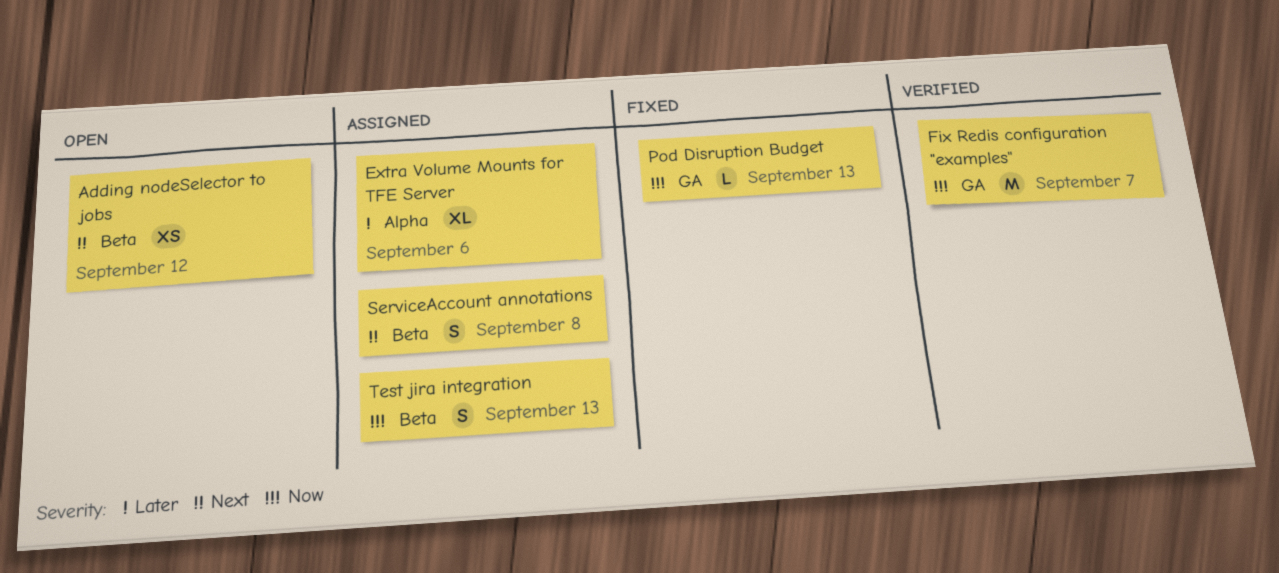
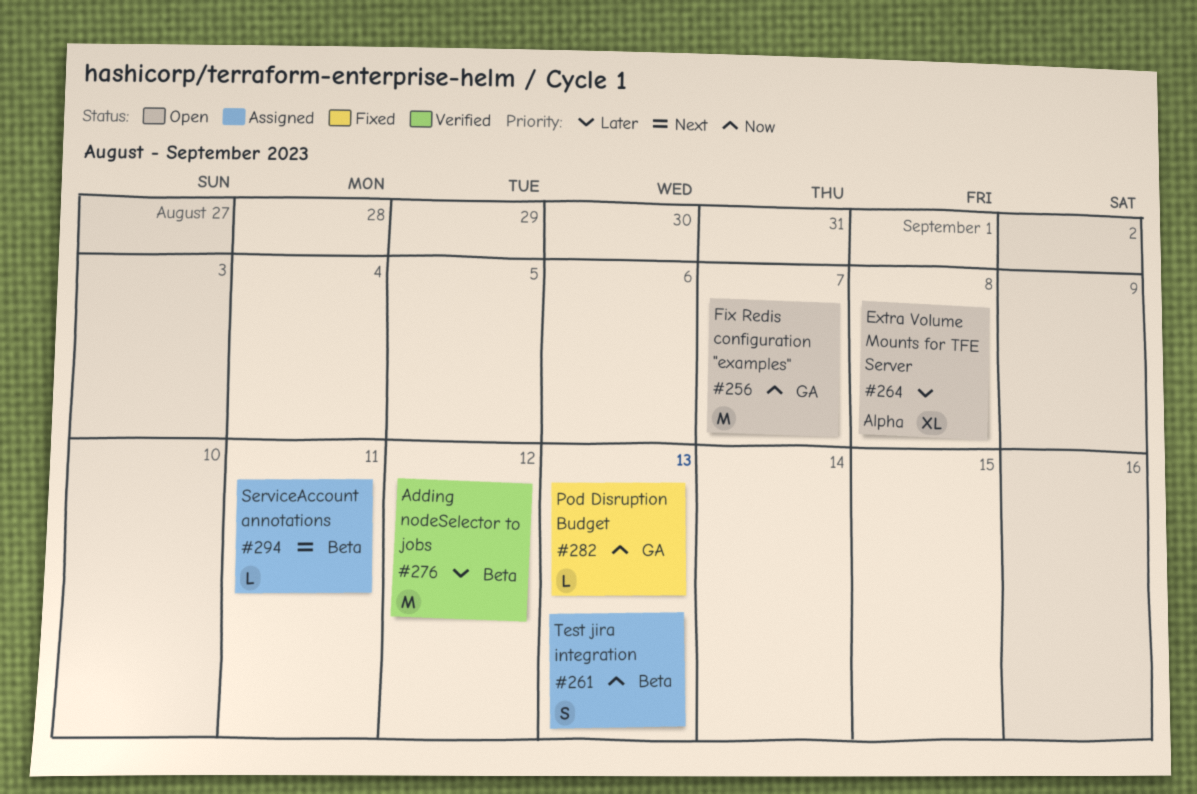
Adding nodeSelector to jobs, status: Open -> Verified
Adding nodeSelector to jobs, priority: Next -> Later
Adding nodeSelector to jobs, estimate: XS -> M
Extra Volume Mounts for TFE Server, status: Assigned -> Open
Extra Volume Mounts for TFE Server, due: Sep 6 -> Sep 8
Fix Redis configuration "examples", status: Verified -> Open
ServiceAccount annotations, estimate: S -> L
ServiceAccount annotations, due: Sep 8 -> Sep 11

